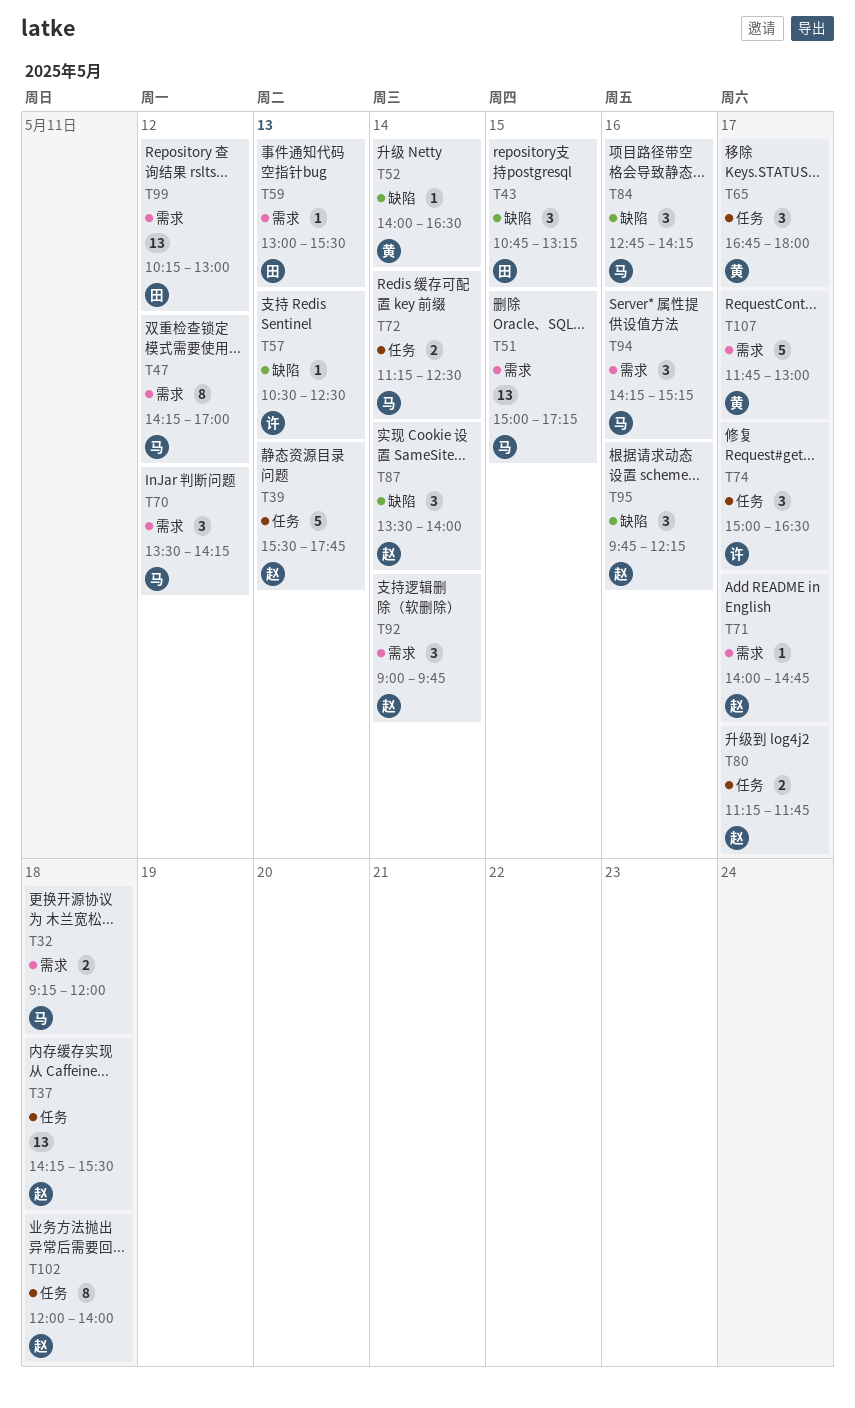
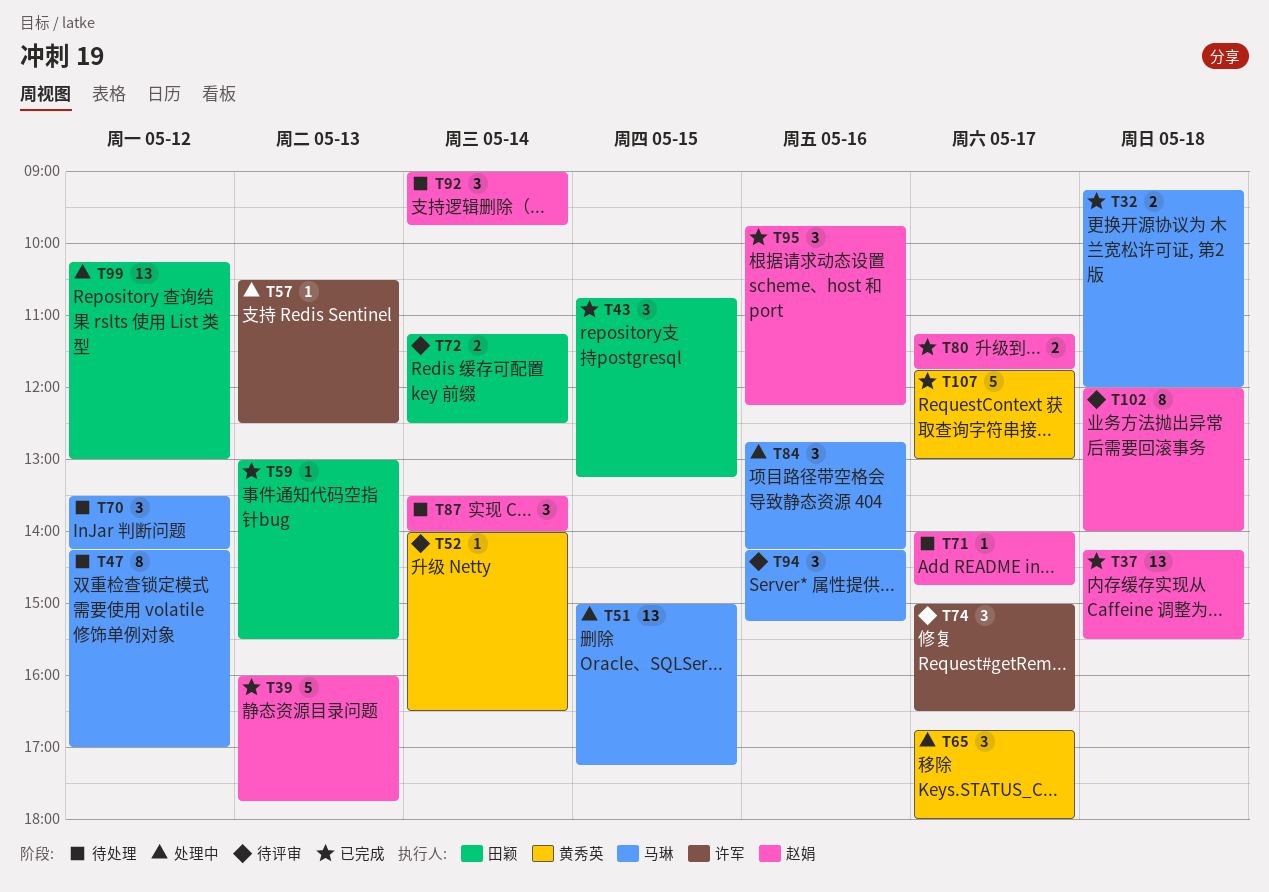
T39, begins: 15:30 -> 16:00
T72, owner: 马琳 -> 田颖

